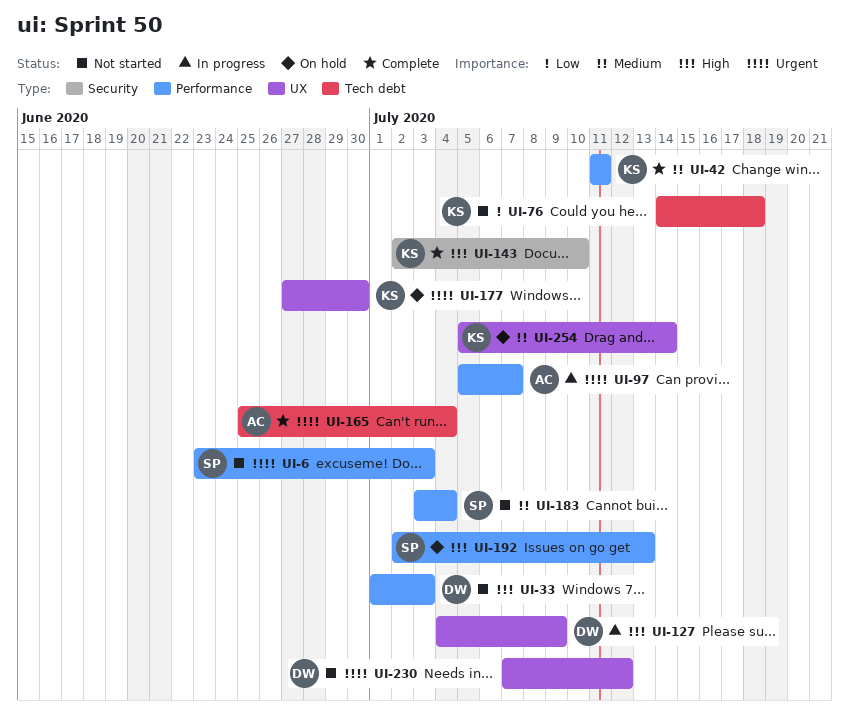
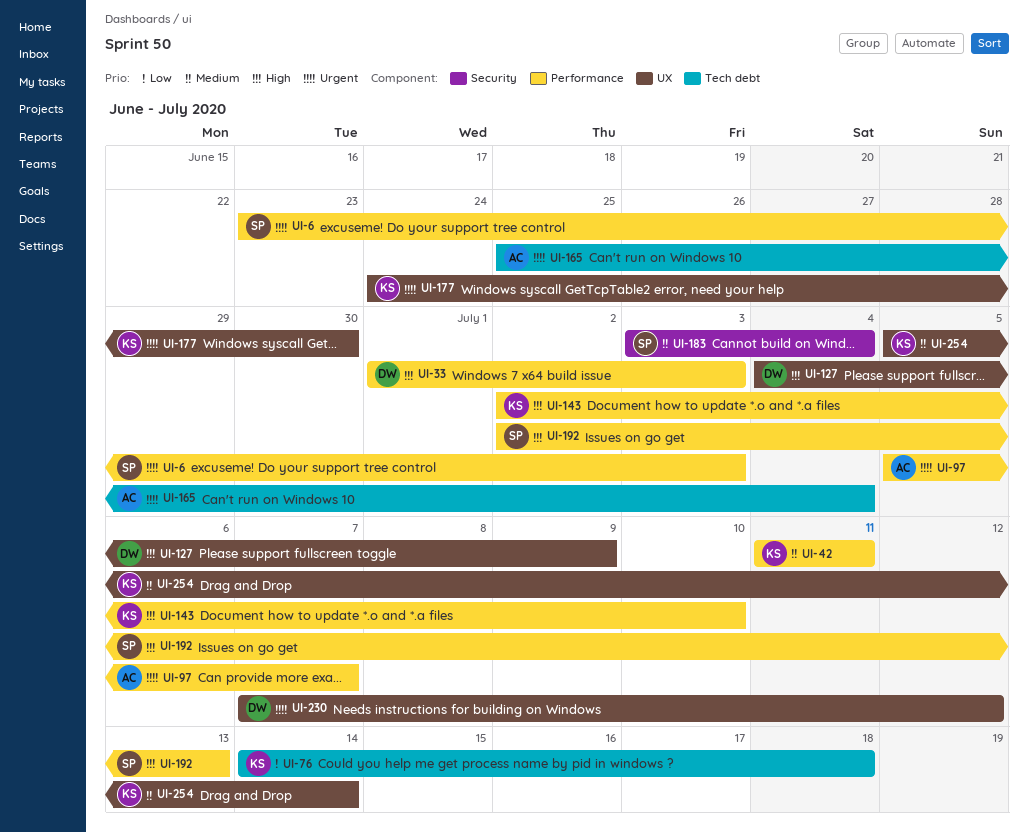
UI-143, label: Security -> Performance
UI-177, start: Jun 27 -> Jun 24
UI-183, label: Performance -> Security

